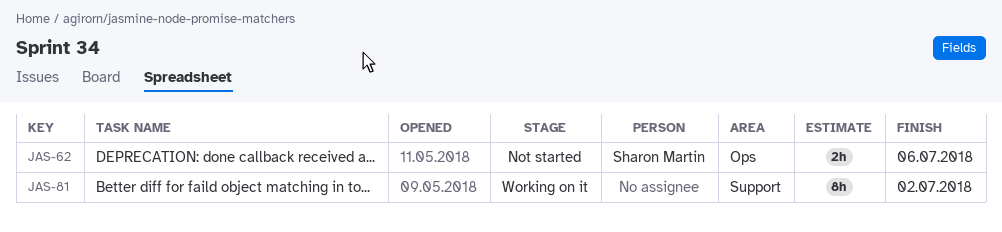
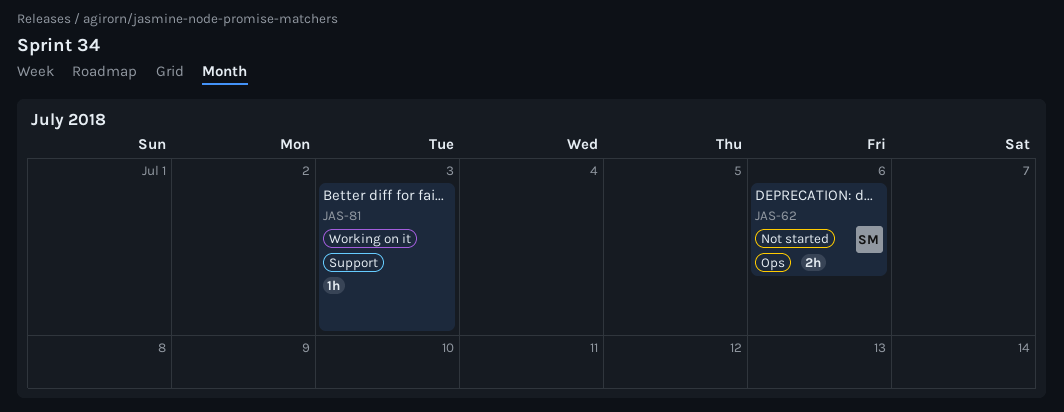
JAS-81, estimate: 8h -> 1h
JAS-81, due: Jul 2 -> Jul 3

